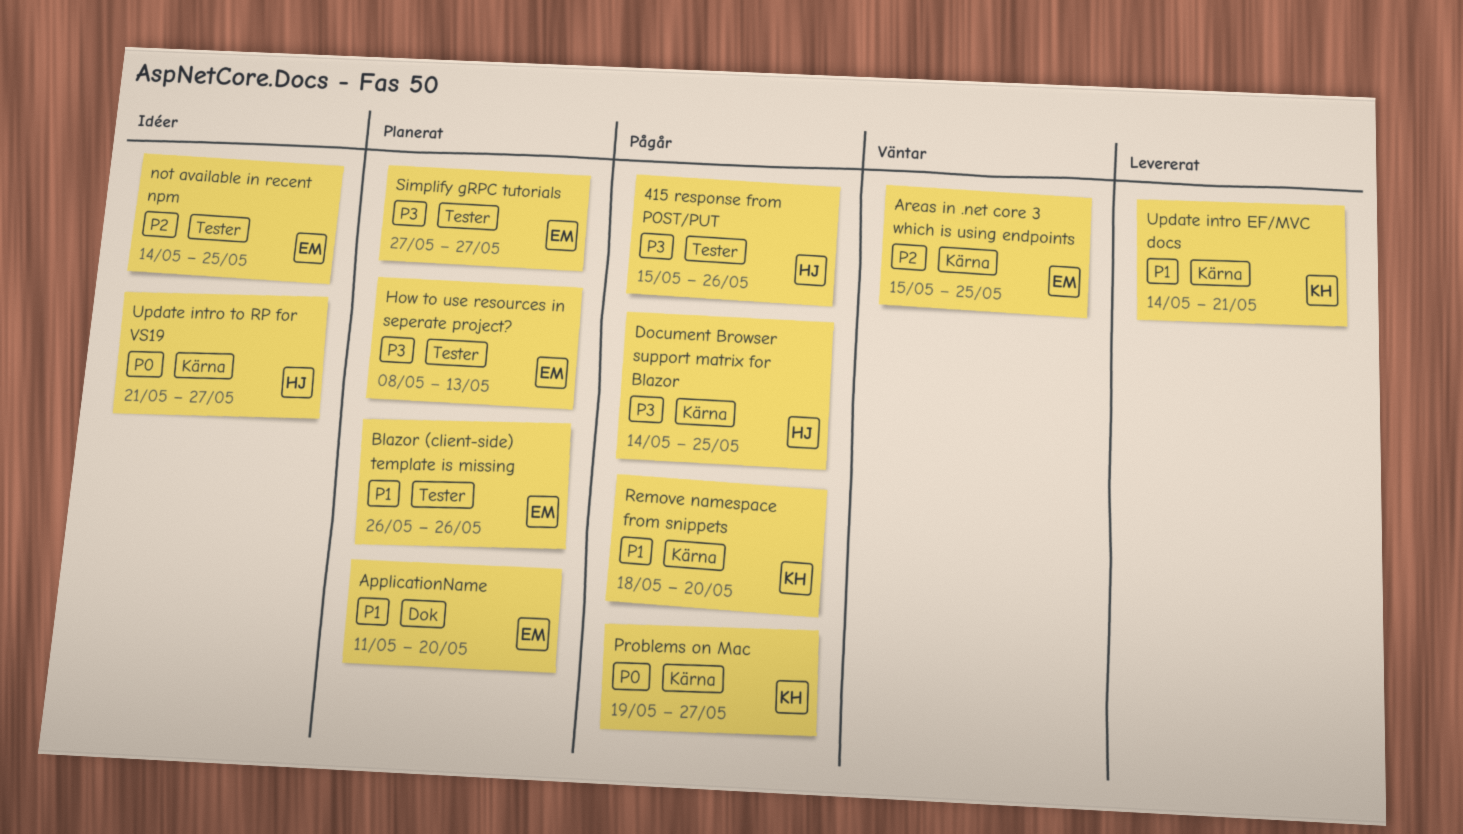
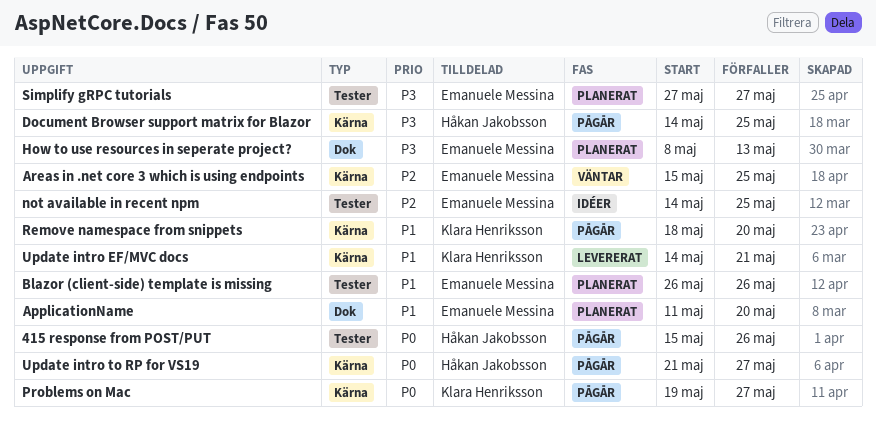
415 response from POST/PUT, priority: P3 -> P0
How to use resources in seperate project?, label: Tester -> Dok
Update intro to RP for VS19, status: Idéer -> Pågår

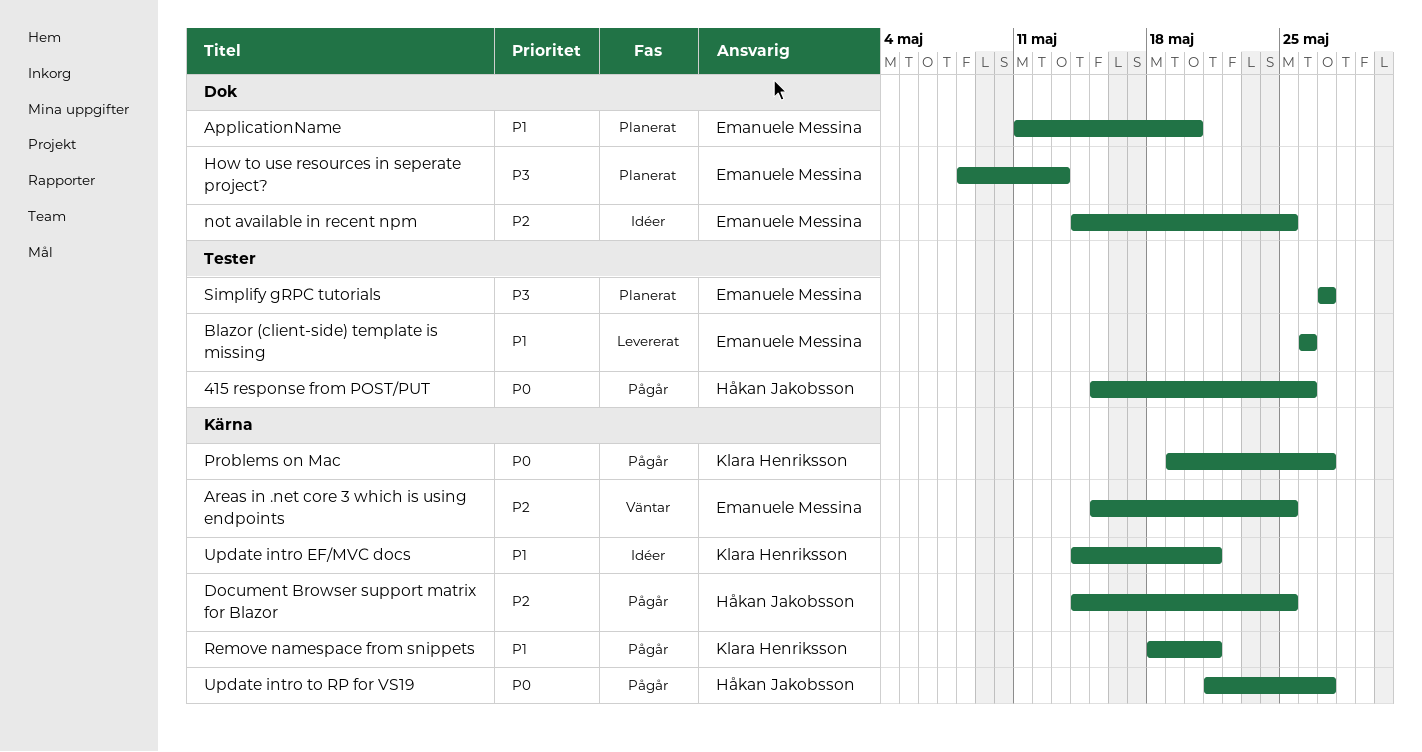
Blazor (client-side) template is missing, status: Planerat -> Levererat
Document Browser support matrix for Blazor, priority: P3 -> P2
not available in recent npm, label: Tester -> Dok
Remove namespace from snippets, due: May 20 -> May 21
Update intro EF/MVC docs, status: Levererat -> Idéer

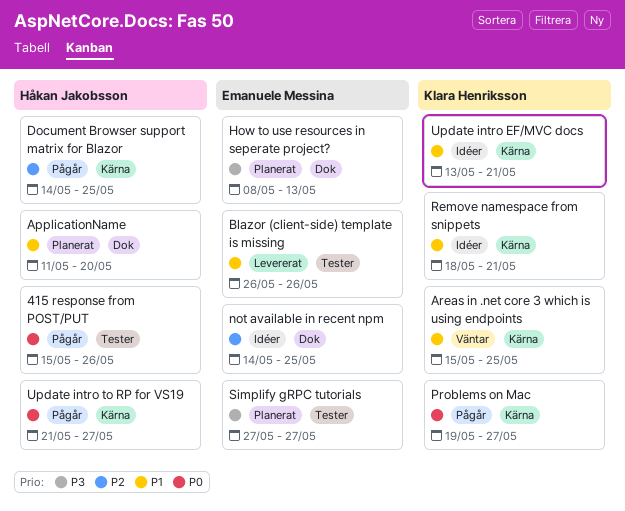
ApplicationName, owner: Emanuele Messina -> Håkan Jakobsson
Areas in .net core 3 which is using endpoints, owner: Emanuele Messina -> Klara Henriksson
Areas in .net core 3 which is using endpoints, priority: P2 -> P1
Remove namespace from snippets, status: Pågår -> Idéer
Update intro EF/MVC docs, start: May 14 -> May 13

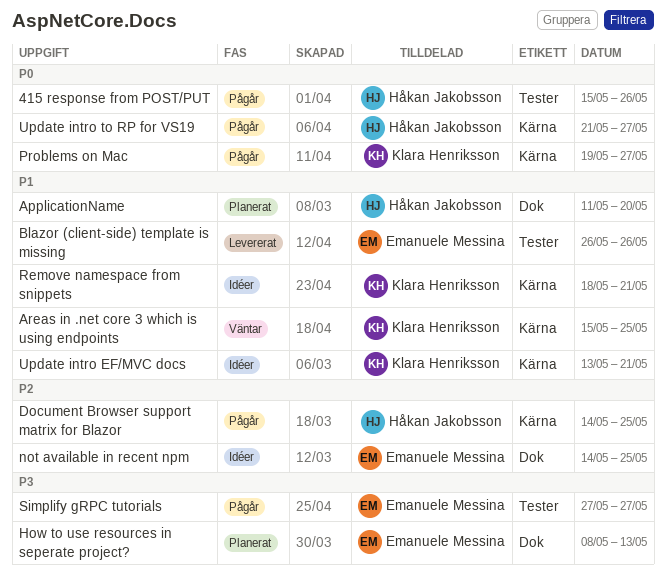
Simplify gRPC tutorials, status: Planerat -> Pågår

